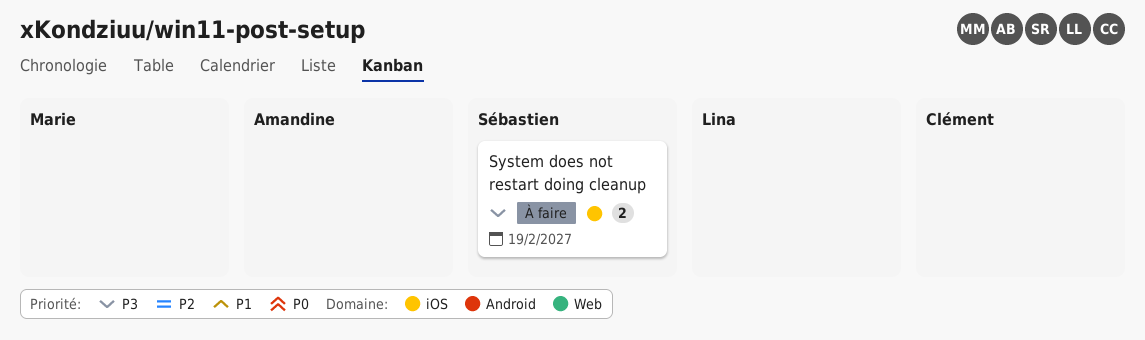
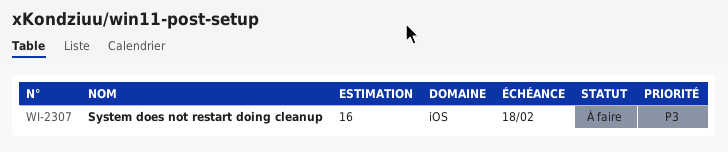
System does not restart doing cleanup, estimate: 2 -> 16
System does not restart doing cleanup, due: Feb 19 -> Feb 18

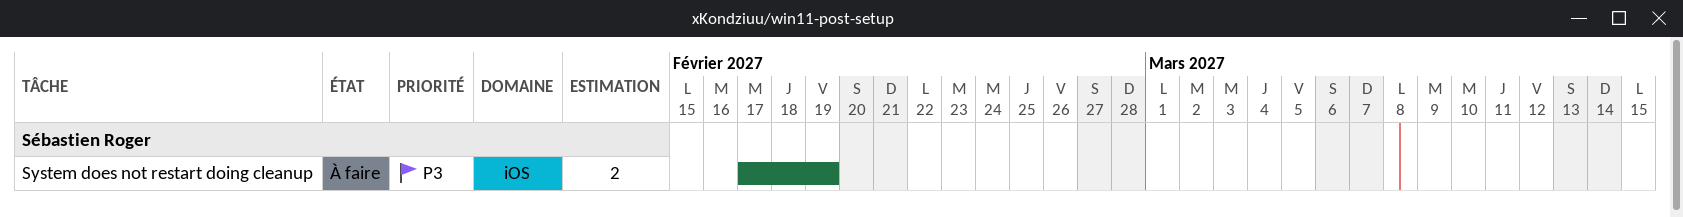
System does not restart doing cleanup, estimate: 16 -> 2
System does not restart doing cleanup, due: Feb 18 -> Feb 19

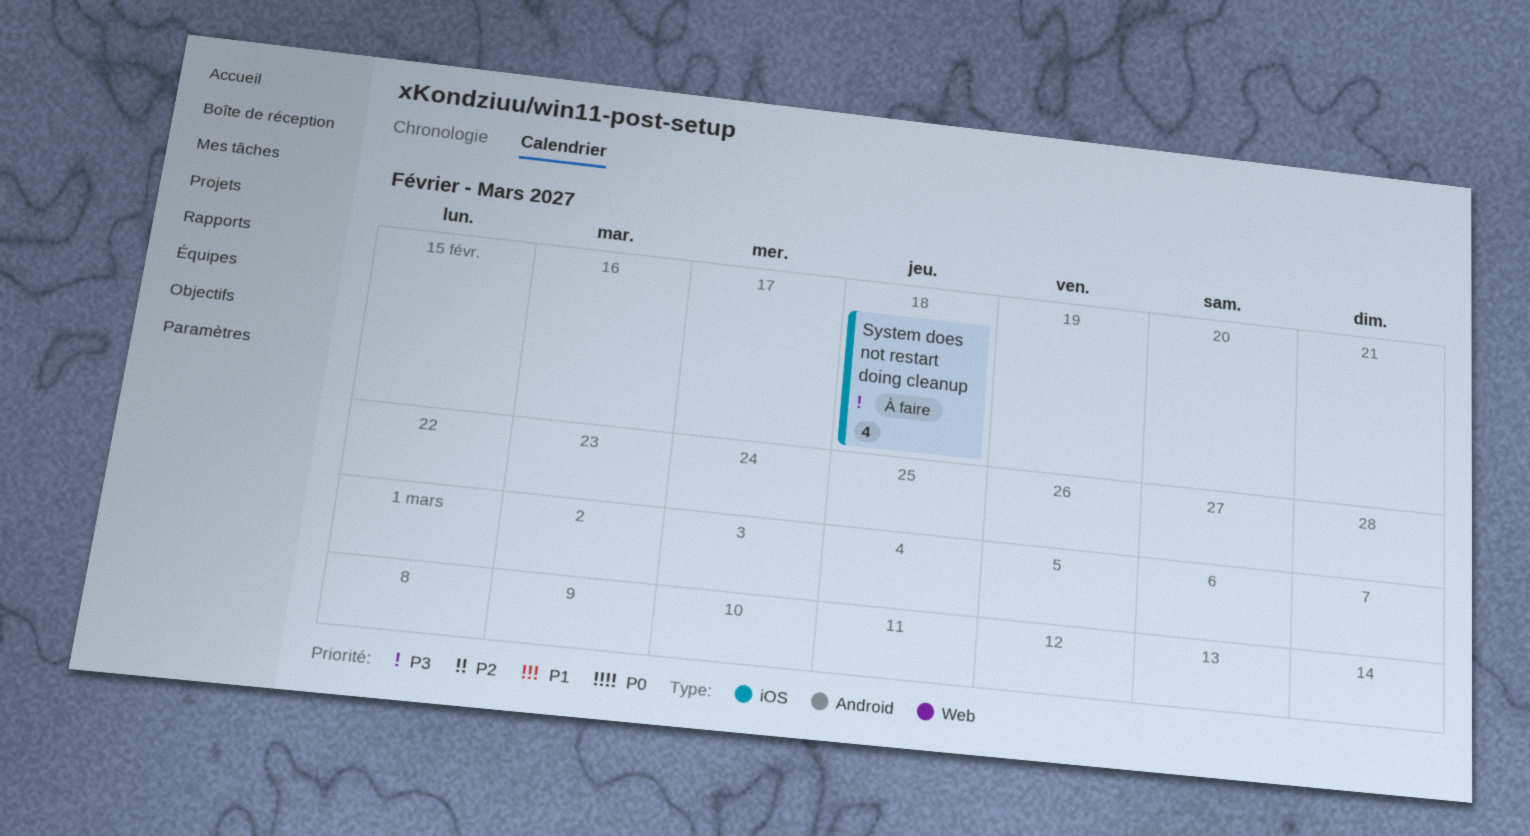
System does not restart doing cleanup, estimate: 2 -> 4
System does not restart doing cleanup, due: Feb 19 -> Feb 18

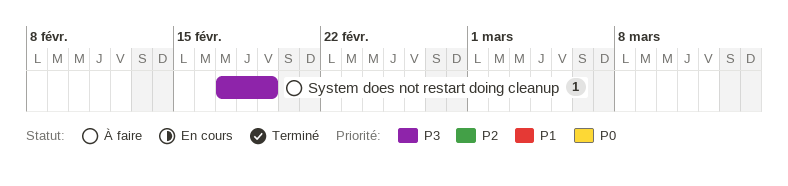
System does not restart doing cleanup, estimate: 4 -> 1
System does not restart doing cleanup, due: Feb 18 -> Feb 19

